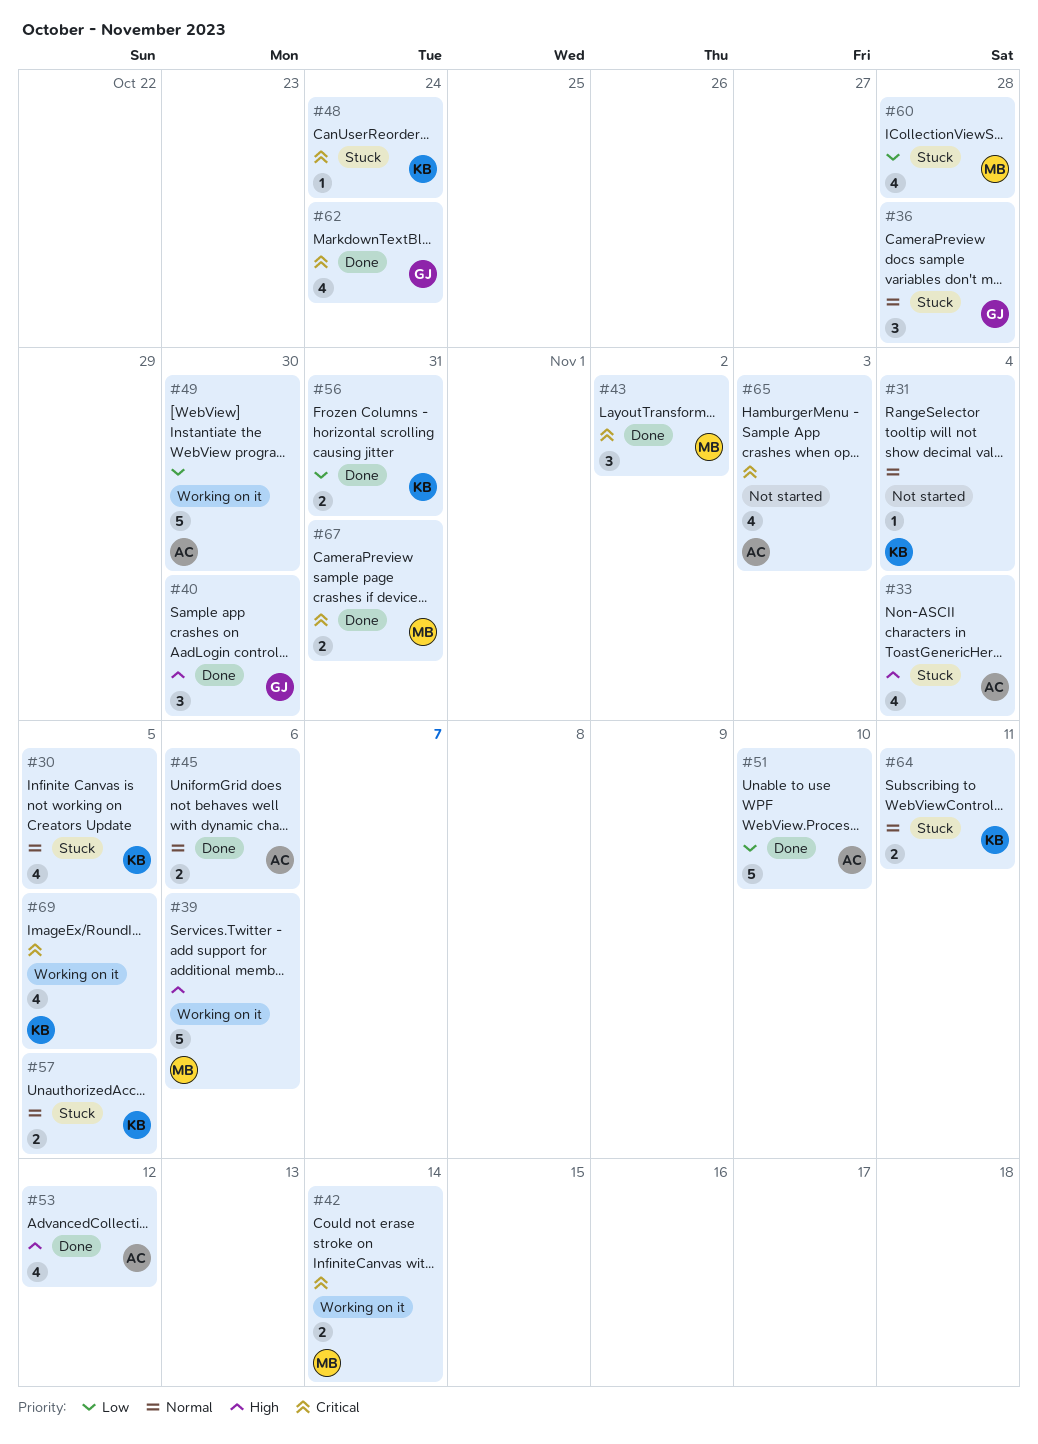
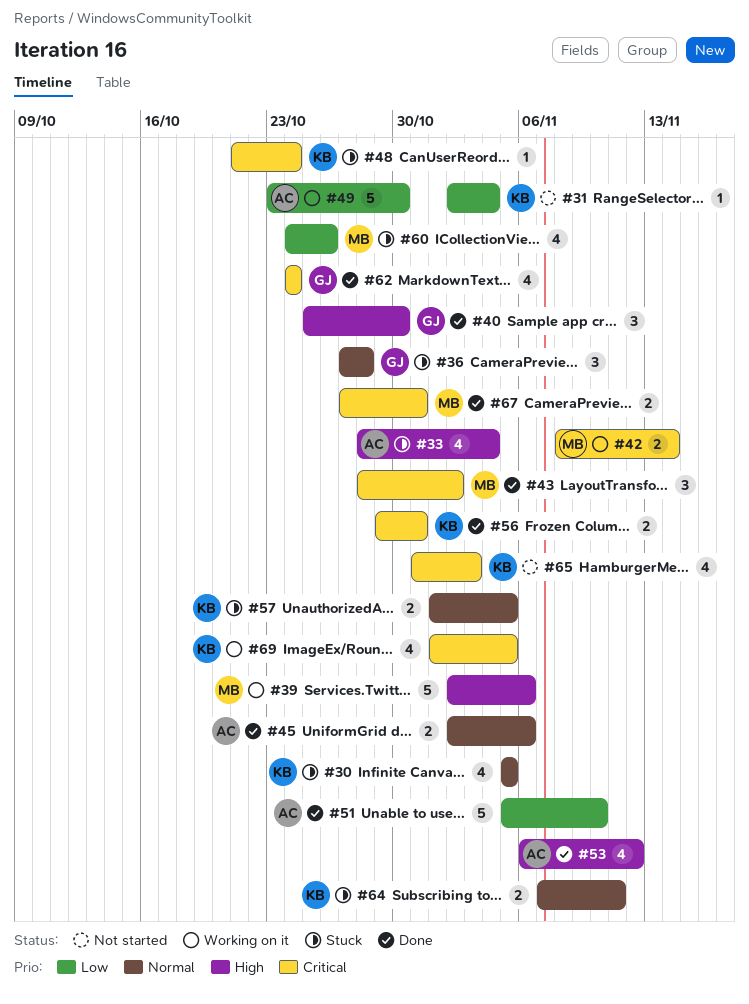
#31, priority: Normal -> Low
#56, priority: Low -> Critical
#60, due: Oct 28 -> Oct 26
#65, owner: AC -> KB

